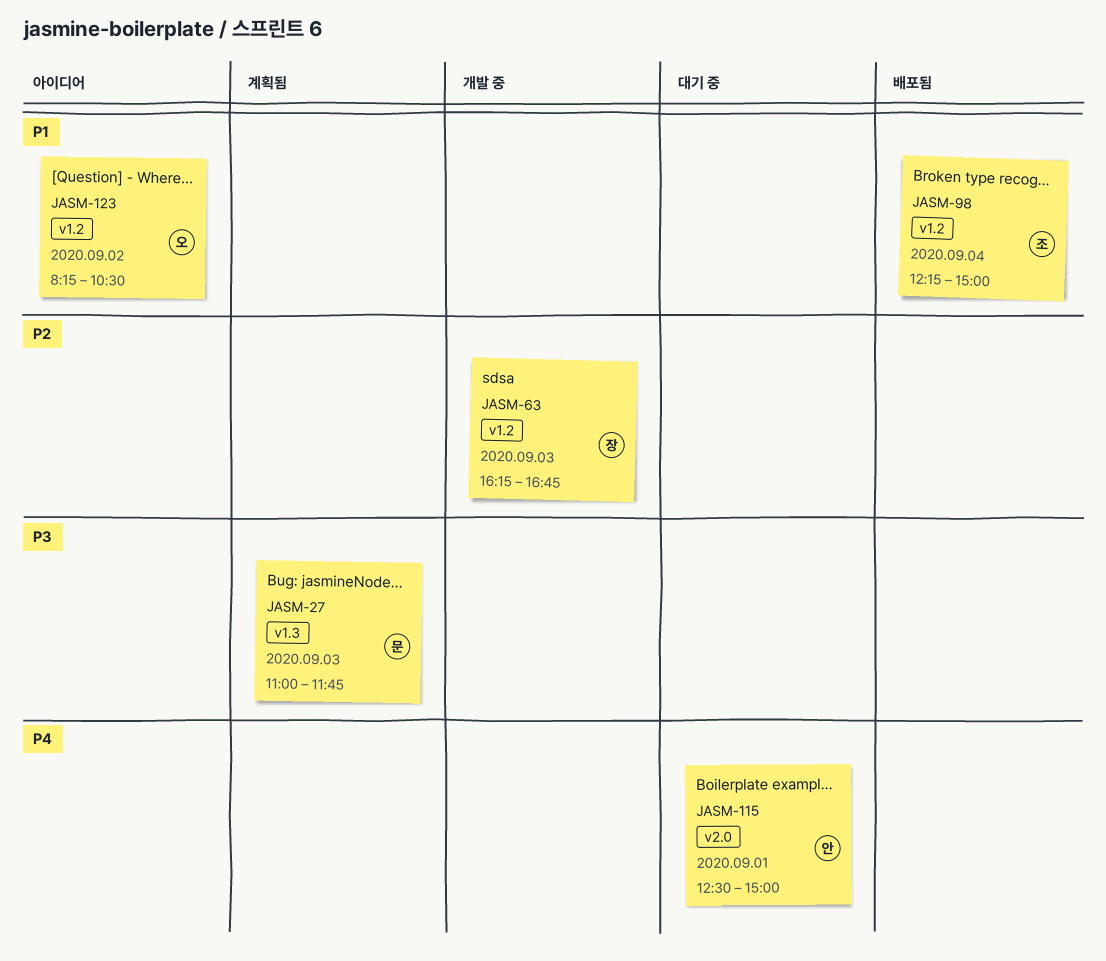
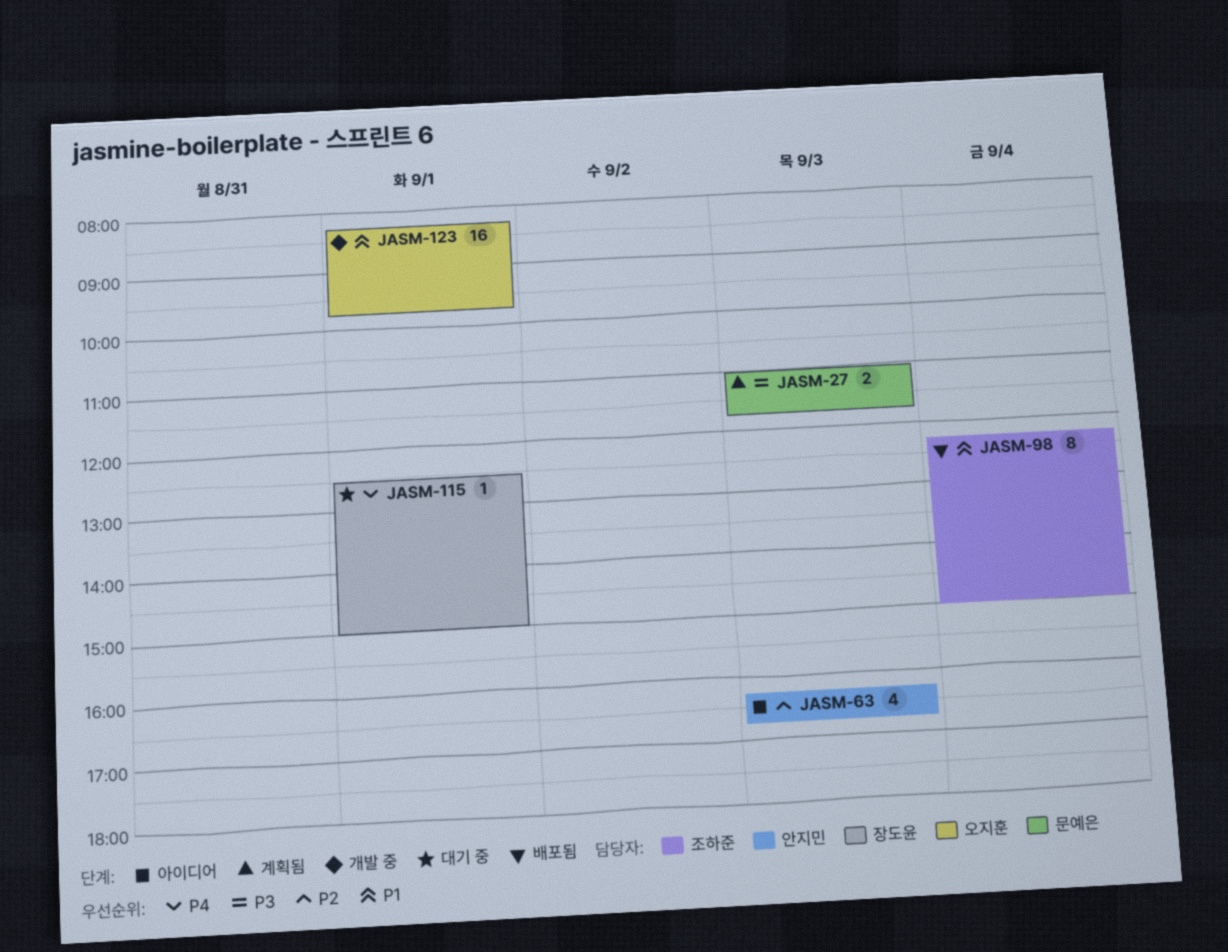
JASM-63, status: 개발 중 -> 아이디어
JASM-63, owner: 장도윤 -> 안지민
JASM-115, owner: 안지민 -> 장도윤
JASM-123, status: 아이디어 -> 개발 중
JASM-123, day: Sep 2 -> Sep 1
JASM-123, ends: 10:30 -> 09:45

